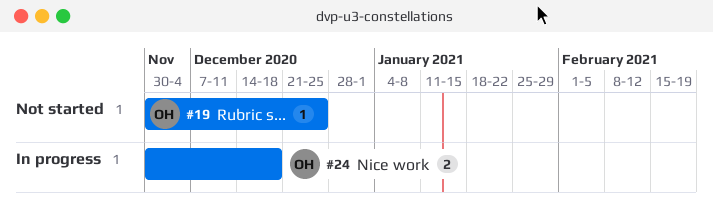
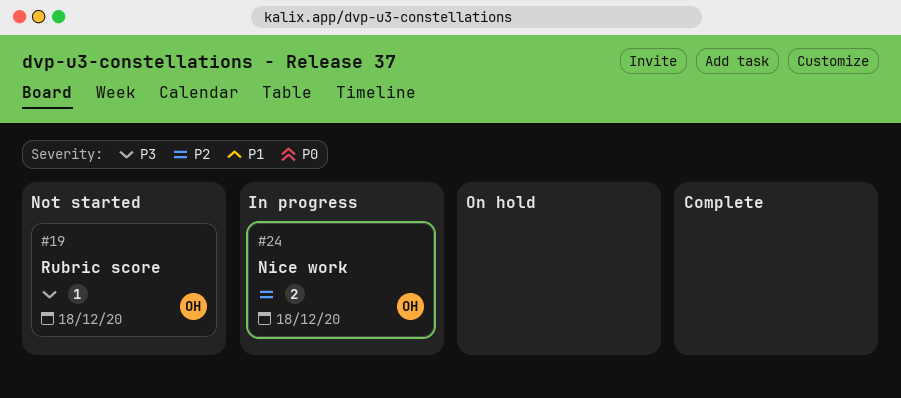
#19, due: Dec 25 -> Dec 18

